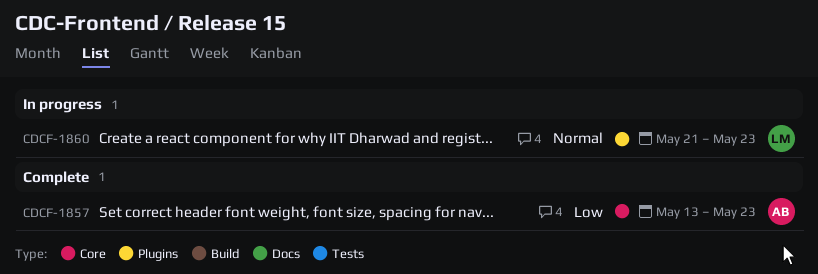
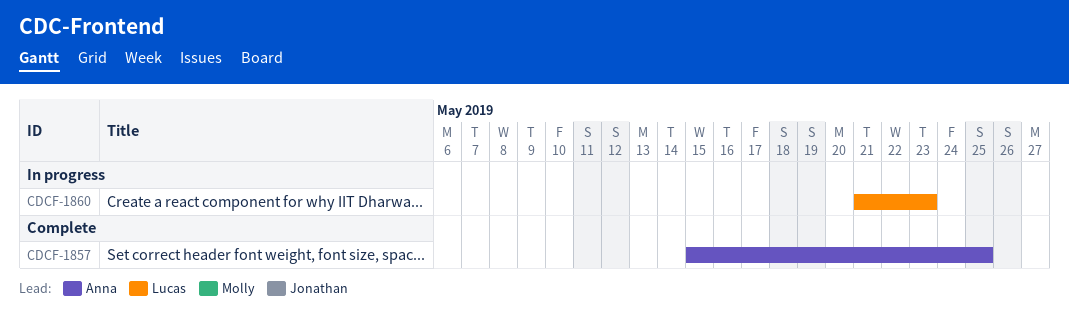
CDCF-1857, start: May 13 -> May 15
CDCF-1857, due: May 23 -> May 25

